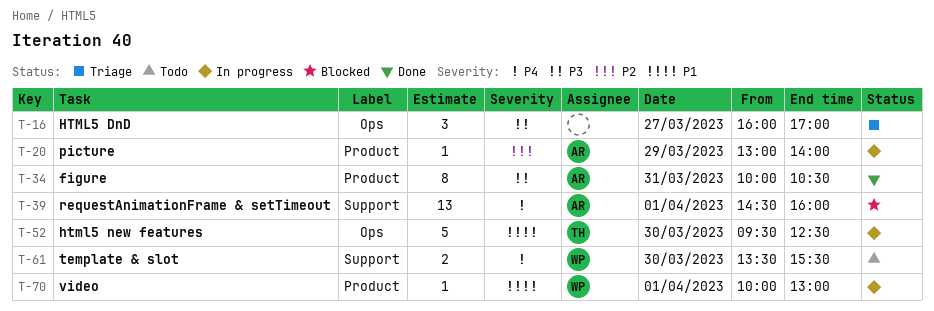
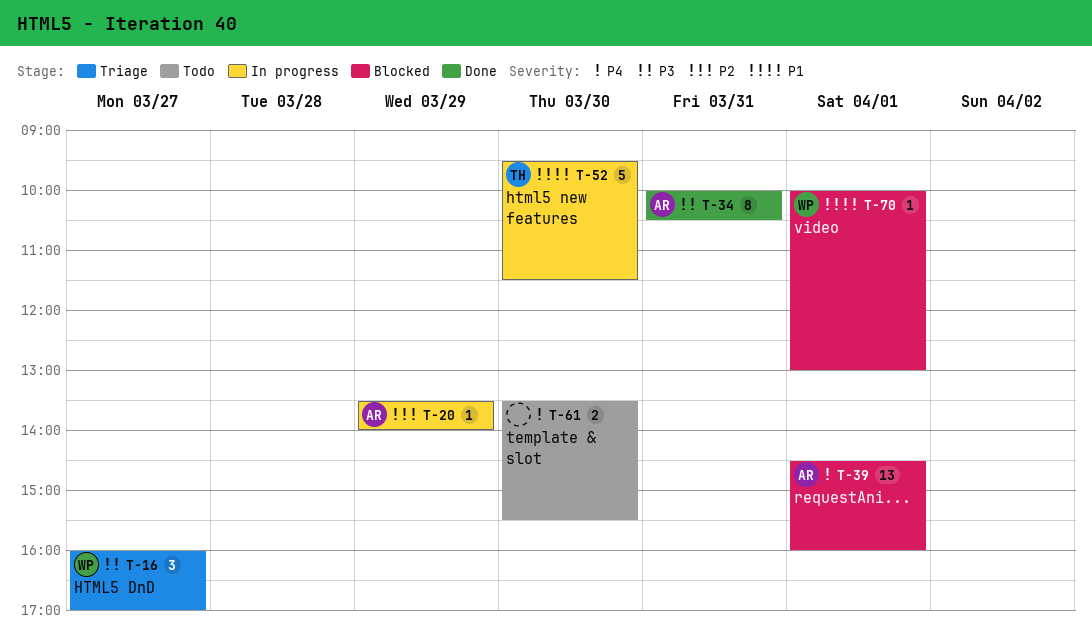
T-16, owner: none -> WP
T-20, begins: 13:00 -> 13:30
T-52, ends: 12:30 -> 11:30
T-61, owner: WP -> none
T-70, status: In progress -> Blocked

